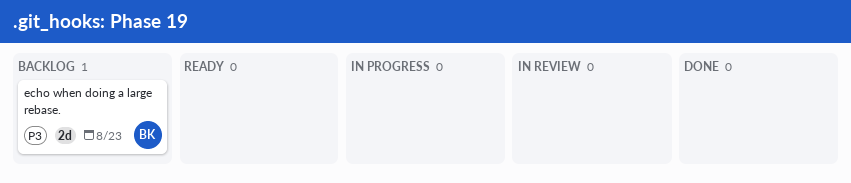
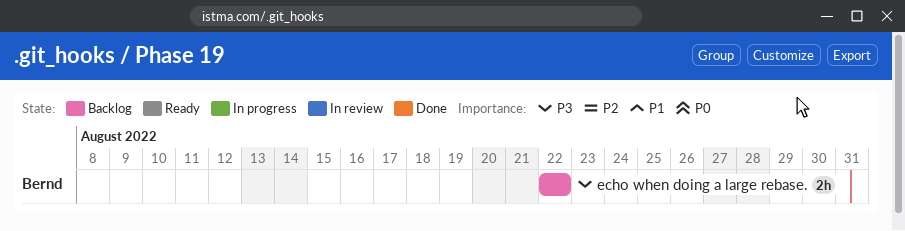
echo when doing a large rebase., estimate: 2d -> 2h
echo when doing a large rebase., due: Aug 23 -> Aug 22

